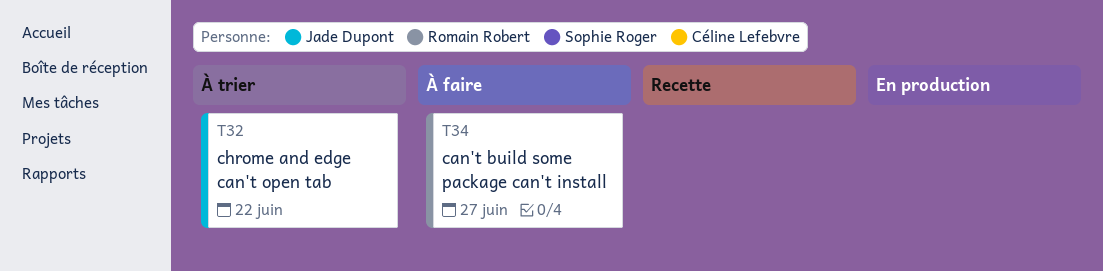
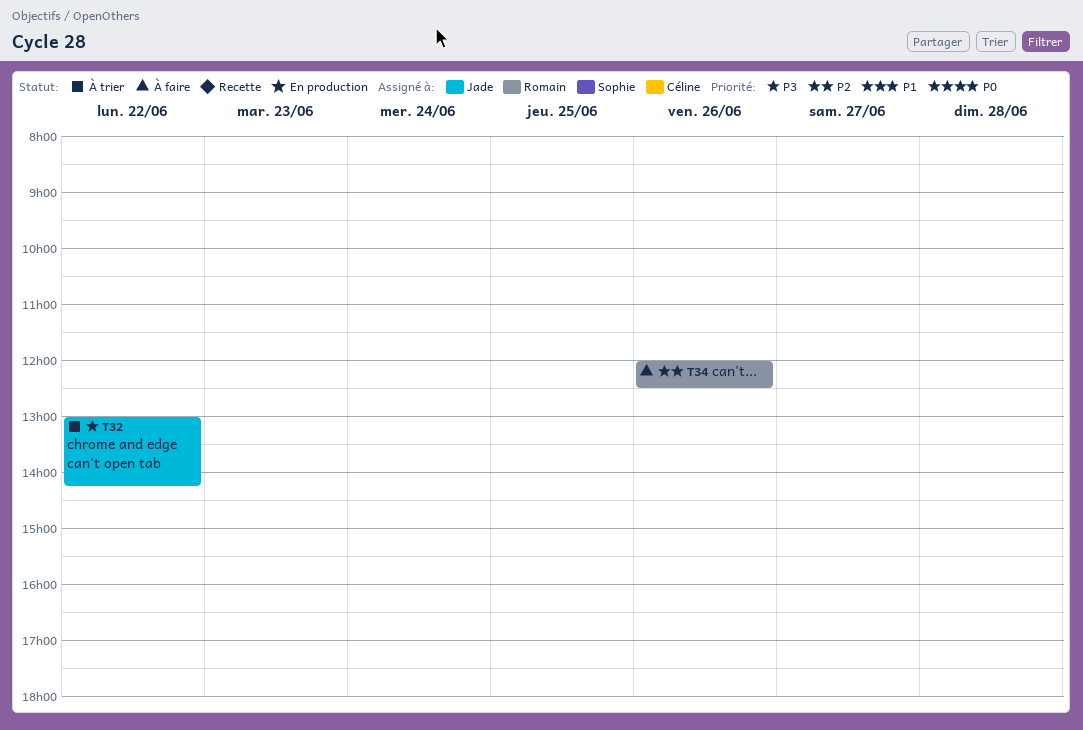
T34, day: Jun 27 -> Jun 26

